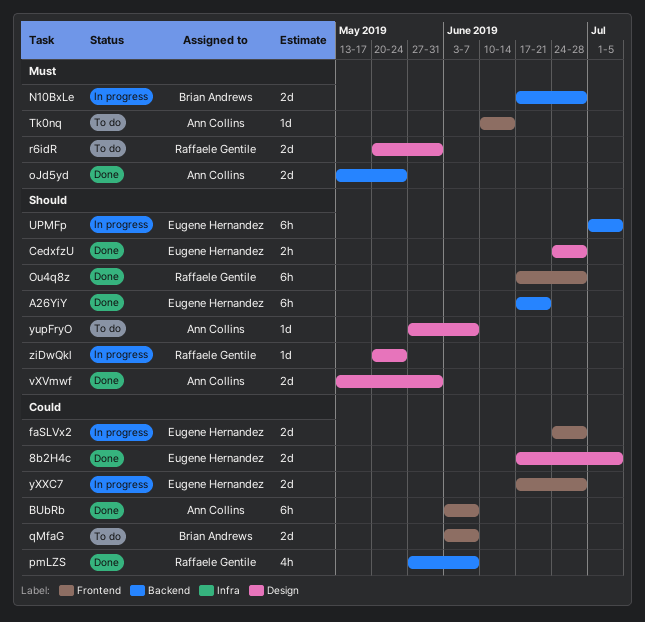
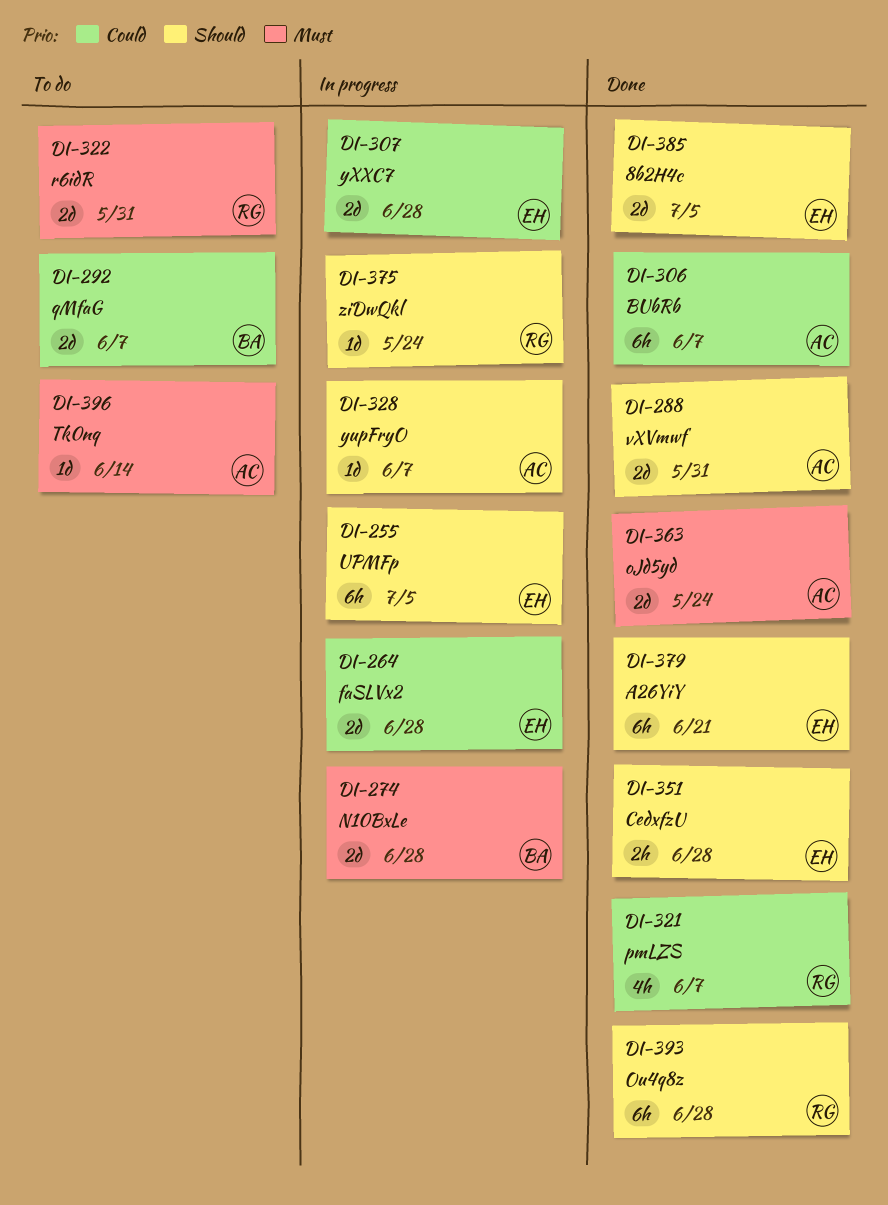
8b2H4c, priority: Could -> Should
yupFryO, status: To do -> In progress

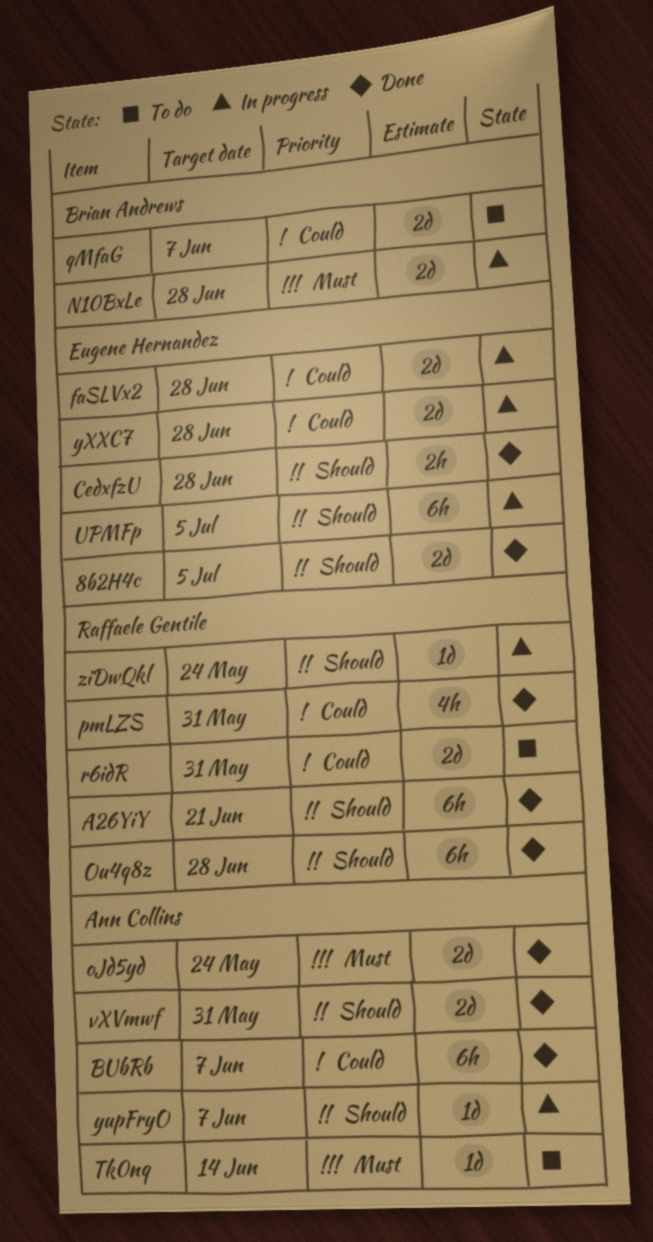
A26YiY, owner: Eugene Hernandez -> Raffaele Gentile
pmLZS, due: Jun 7 -> May 31
r6idR, priority: Must -> Could

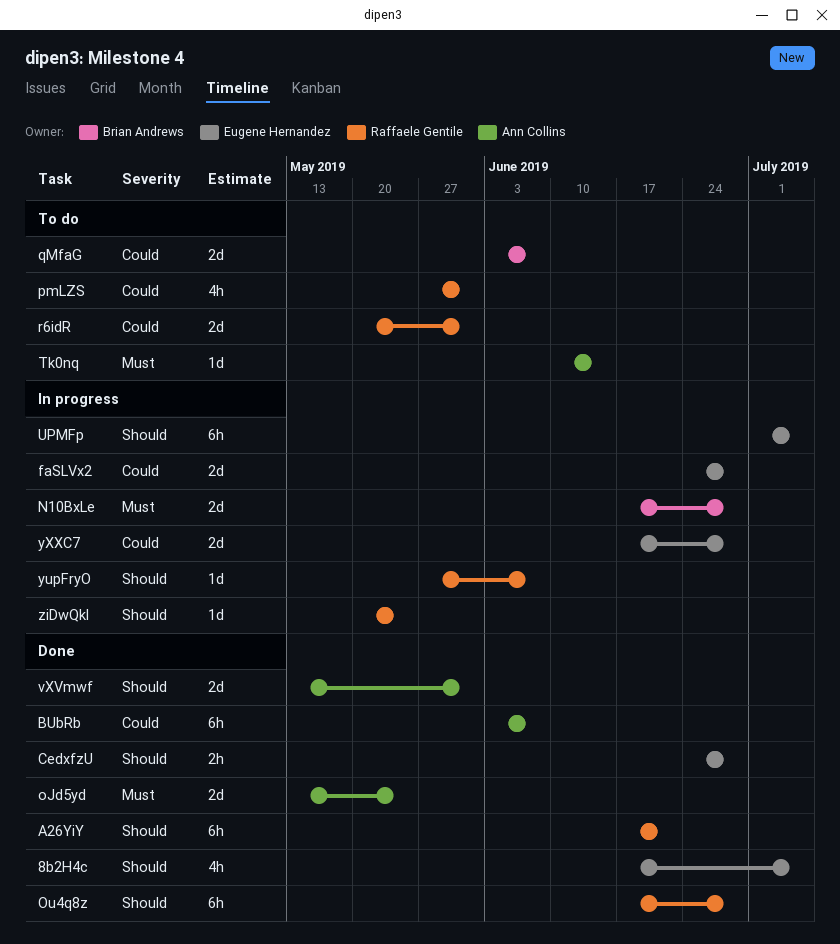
8b2H4c, estimate: 2d -> 4h
pmLZS, status: Done -> To do
yupFryO, owner: Ann Collins -> Raffaele Gentile

